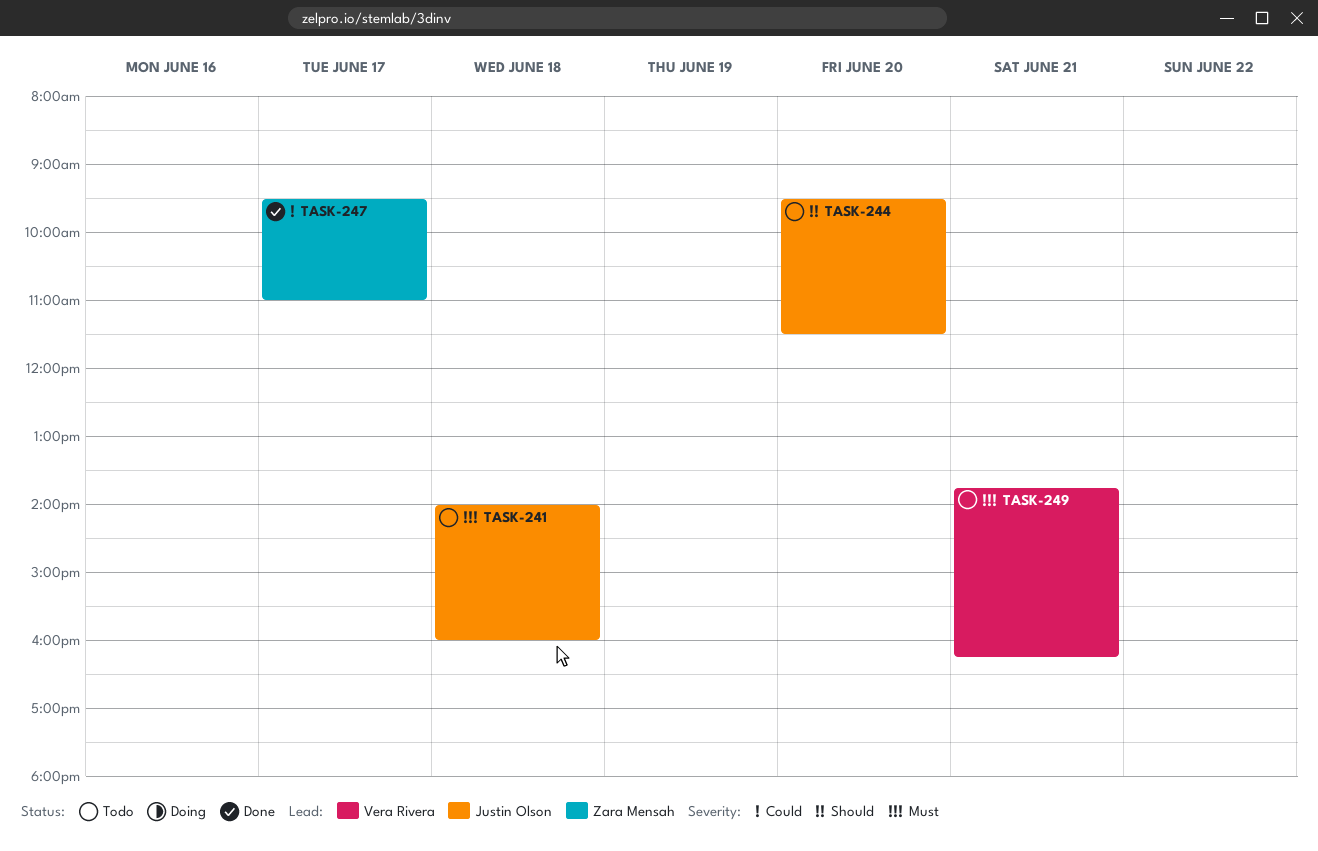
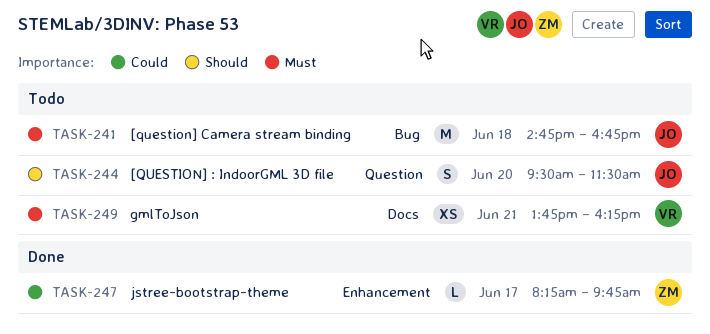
TASK-241, begins: 14:00 -> 14:45
TASK-241, ends: 16:00 -> 16:45
TASK-247, begins: 09:30 -> 08:15
TASK-247, ends: 11:00 -> 09:45

